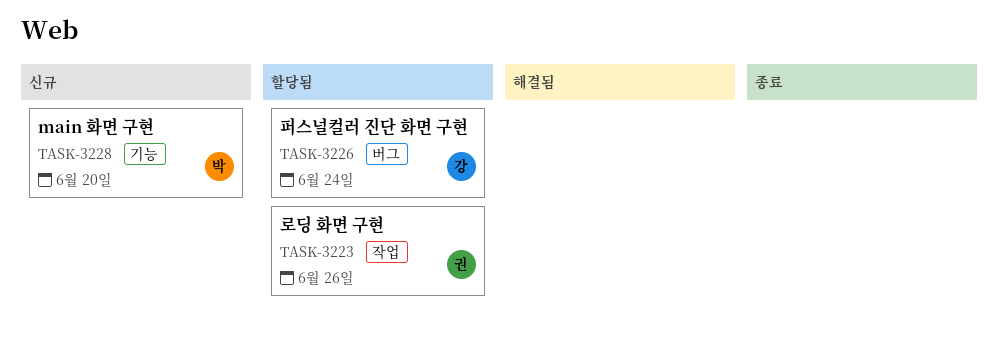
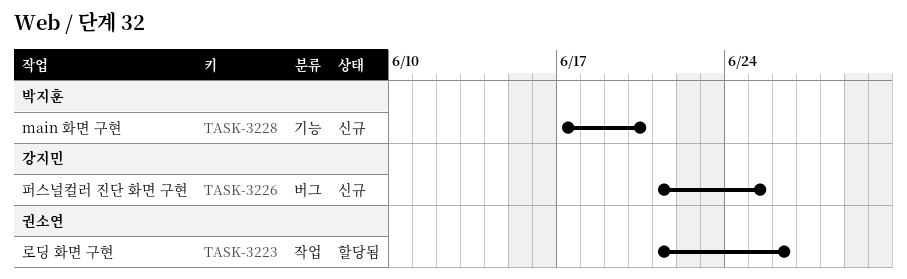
TASK-3226, status: 할당됨 -> 신규
TASK-3226, due: Jun 24 -> Jun 25

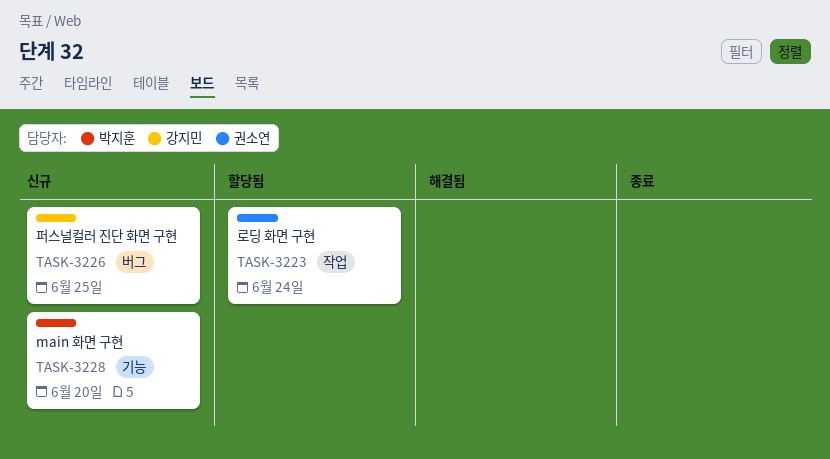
TASK-3223, due: Jun 26 -> Jun 24

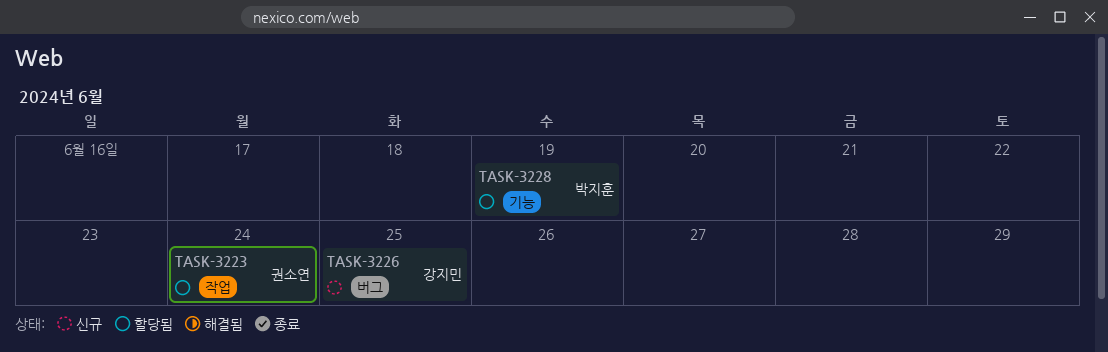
TASK-3228, status: 신규 -> 할당됨
TASK-3228, due: Jun 20 -> Jun 19

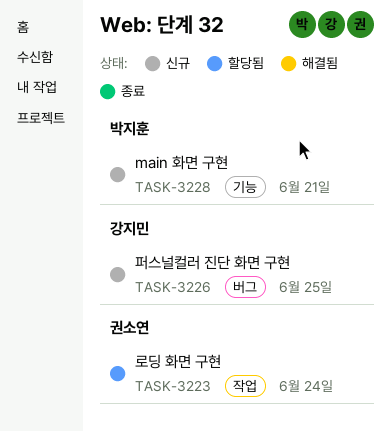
TASK-3228, status: 할당됨 -> 신규
TASK-3228, due: Jun 19 -> Jun 21

